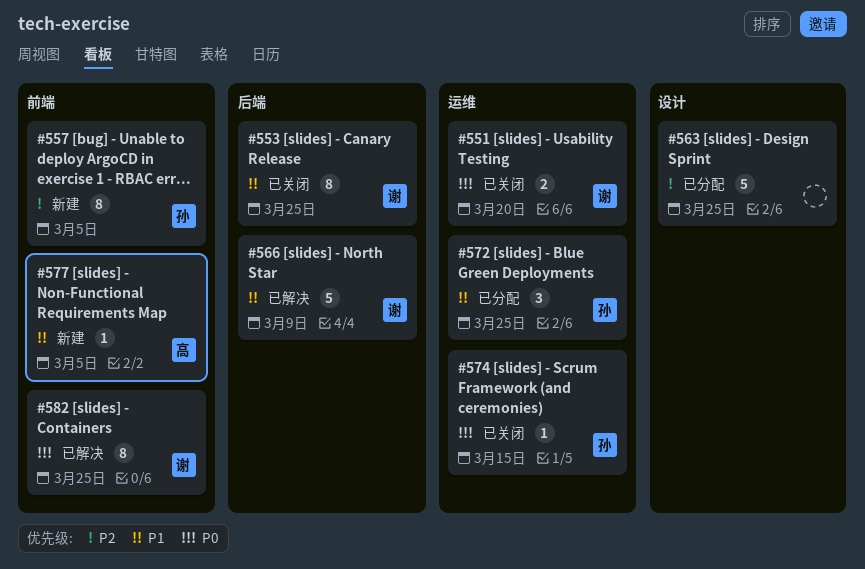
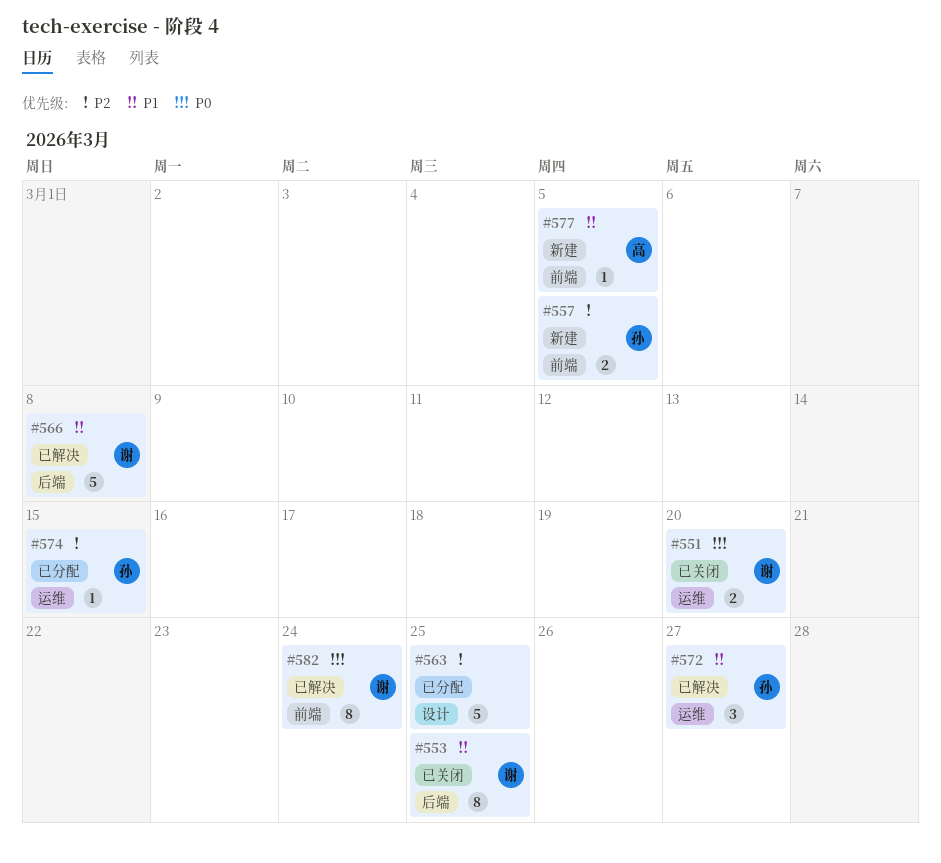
#557, estimate: 8 -> 2
#566, due: Mar 9 -> Mar 8
#572, status: 已分配 -> 已解决
#572, due: Mar 25 -> Mar 27
#574, status: 已关闭 -> 已分配
#574, priority: P0 -> P2
#582, due: Mar 25 -> Mar 24

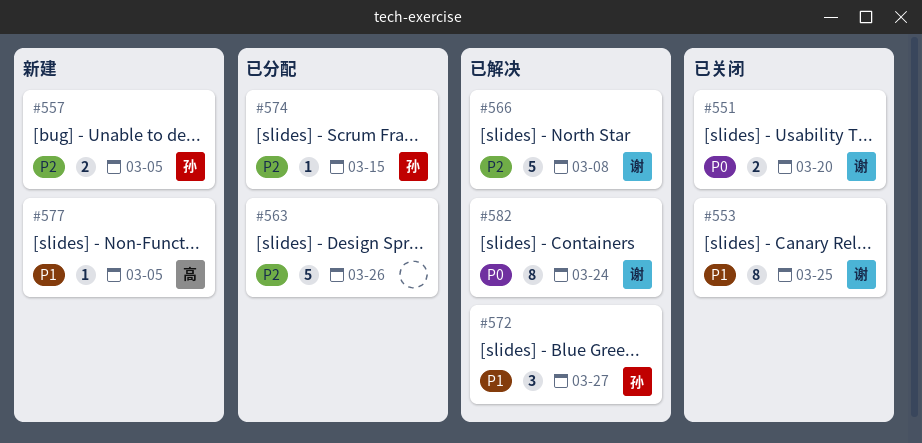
#563, due: Mar 25 -> Mar 26
#566, priority: P1 -> P2

